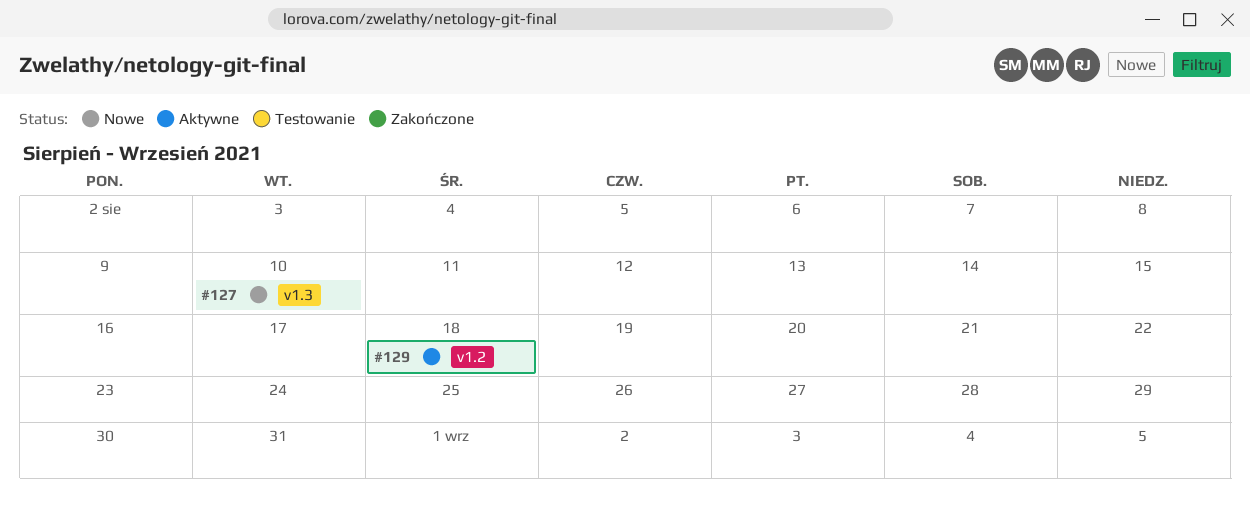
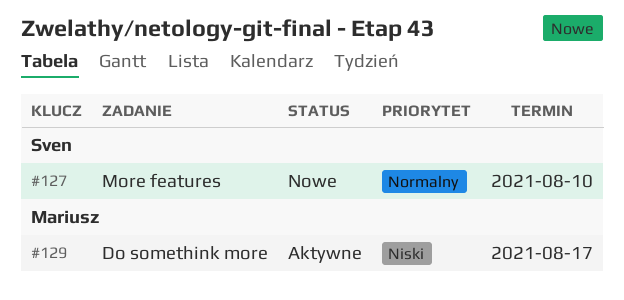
#129, due: Aug 18 -> Aug 17

